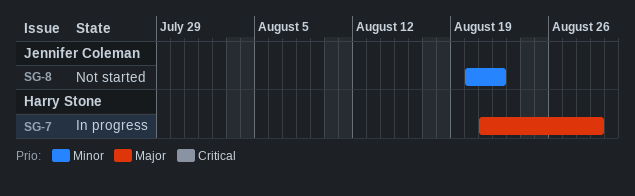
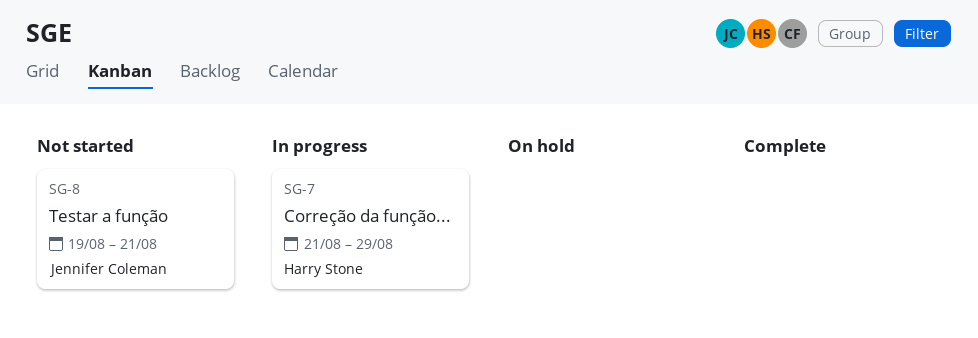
SG-8, start: Aug 20 -> Aug 19
SG-8, due: Aug 22 -> Aug 21

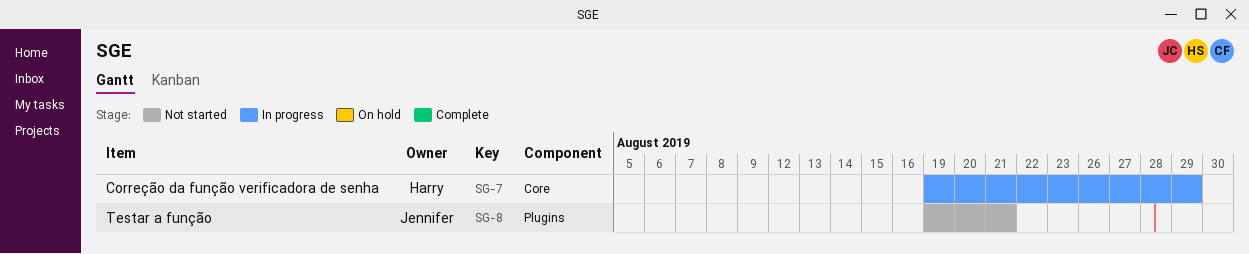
SG-7, start: Aug 21 -> Aug 19

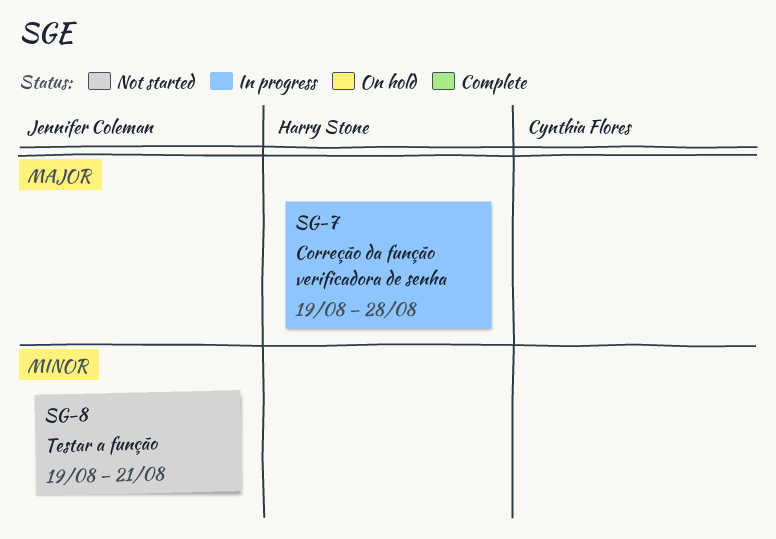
SG-7, due: Aug 29 -> Aug 28

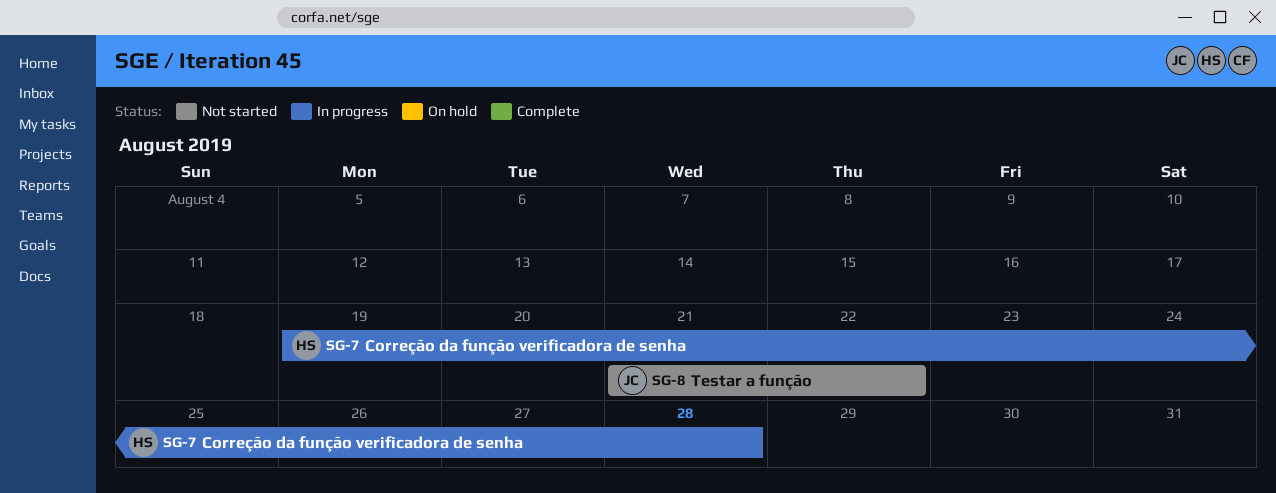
SG-8, start: Aug 19 -> Aug 21
SG-8, due: Aug 21 -> Aug 22

